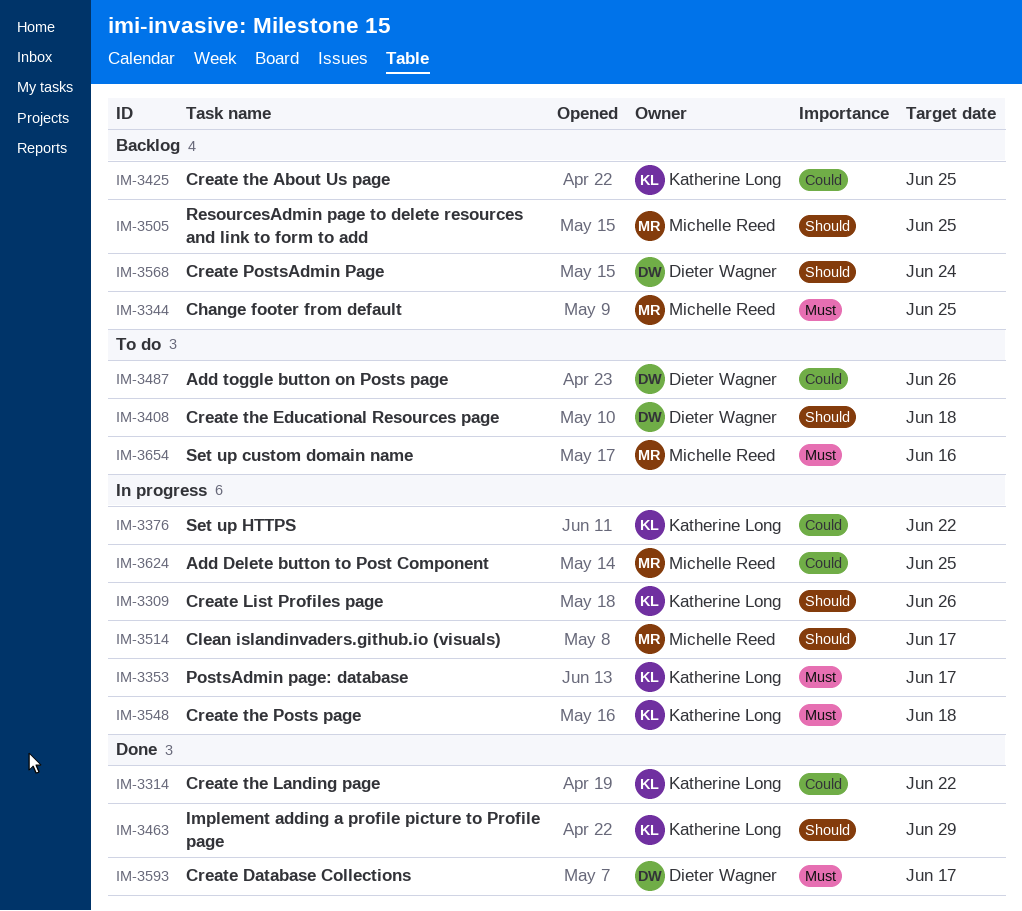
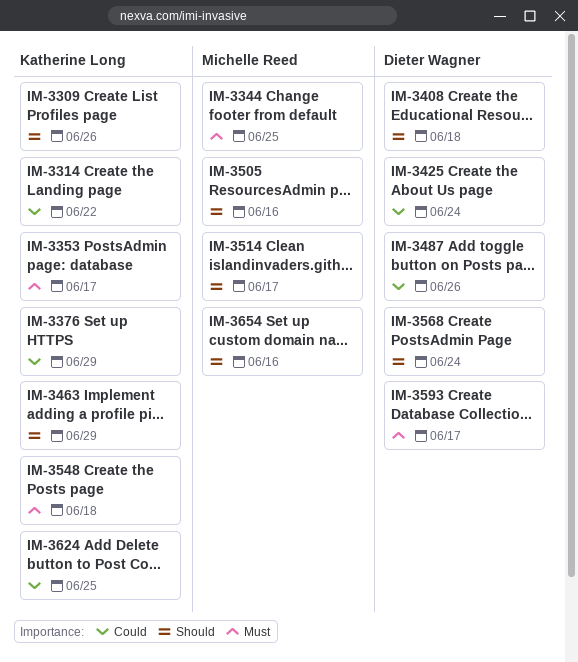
IM-3376, due: Jun 22 -> Jun 29
IM-3425, owner: Katherine Long -> Dieter Wagner
IM-3425, due: Jun 25 -> Jun 24
IM-3505, due: Jun 25 -> Jun 16
IM-3624, owner: Michelle Reed -> Katherine Long
IM-3654, priority: Must -> Should

